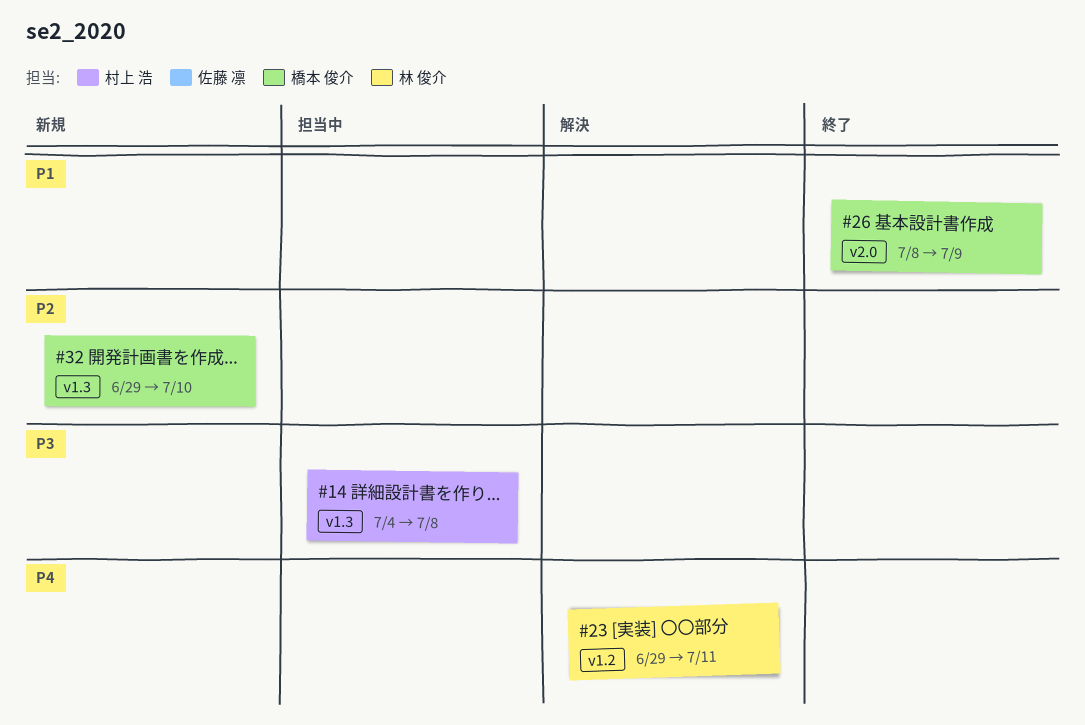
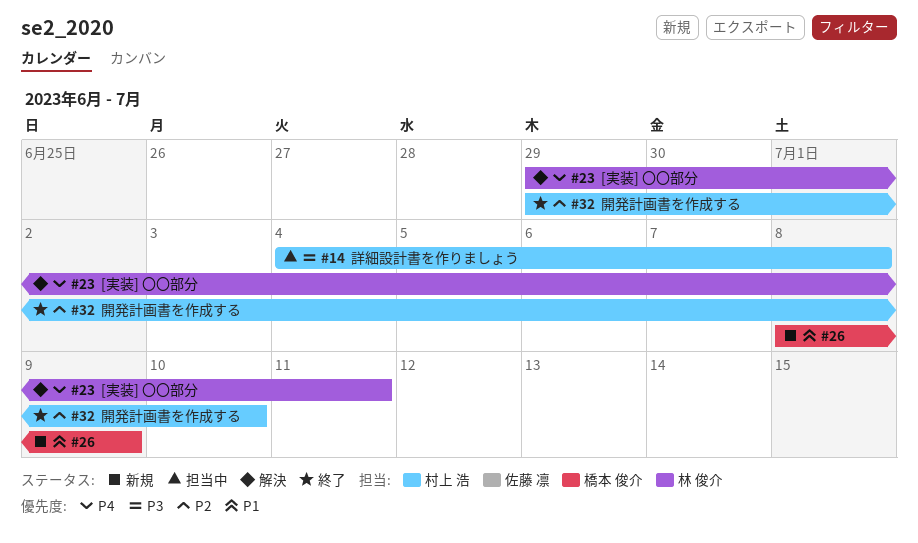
#26, status: 終了 -> 新規
#32, status: 新規 -> 終了
#32, owner: 橋本 俊介 -> 村上 浩

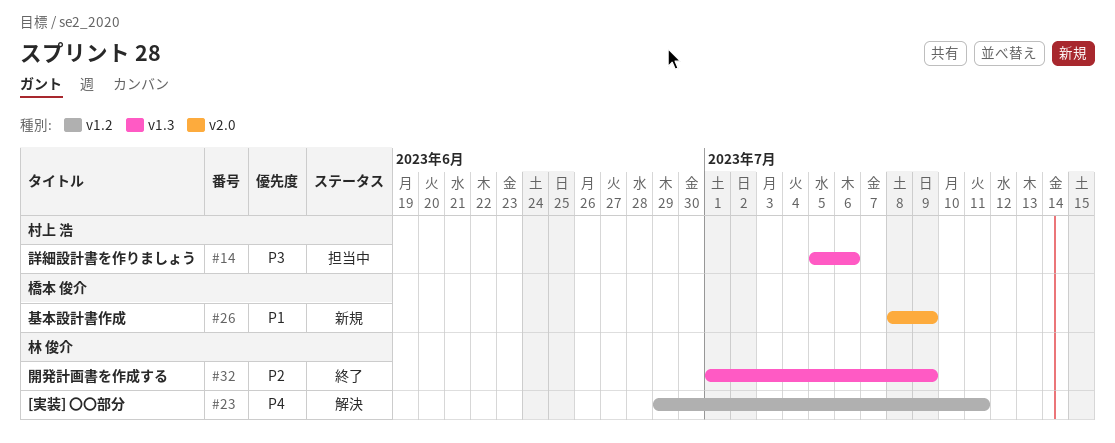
#14, start: Jul 4 -> Jul 5
#14, due: Jul 8 -> Jul 6
#32, owner: 村上 浩 -> 林 俊介
#32, start: Jun 29 -> Jul 1
#32, due: Jul 10 -> Jul 9

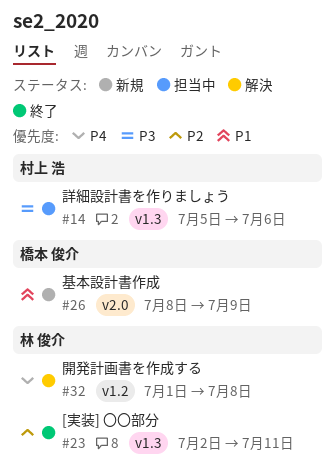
#23, status: 解決 -> 終了
#23, priority: P4 -> P2
#23, label: v1.2 -> v1.3
#23, start: Jun 29 -> Jul 2
#32, status: 終了 -> 解決
#32, priority: P2 -> P4
#32, label: v1.3 -> v1.2
#32, due: Jul 9 -> Jul 8

